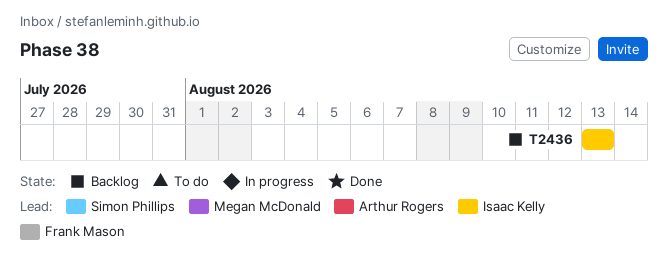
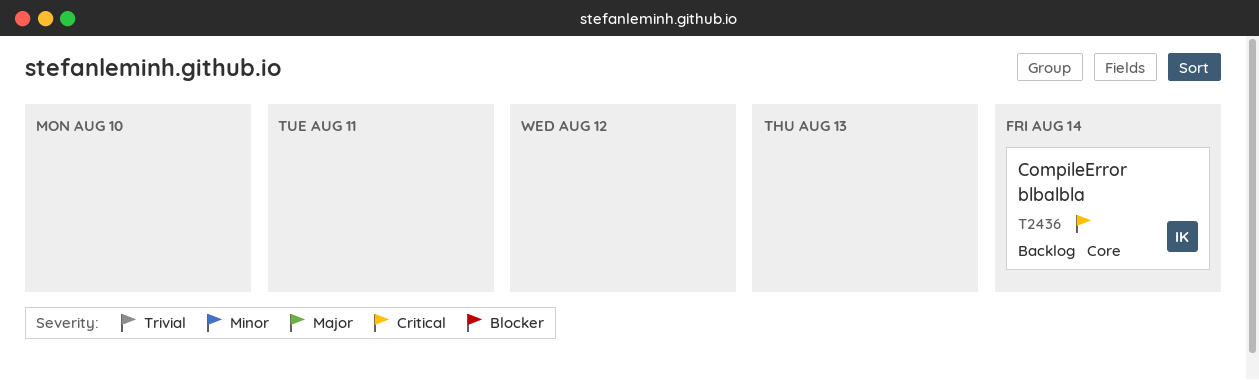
T2436, due: Aug 13 -> Aug 14

